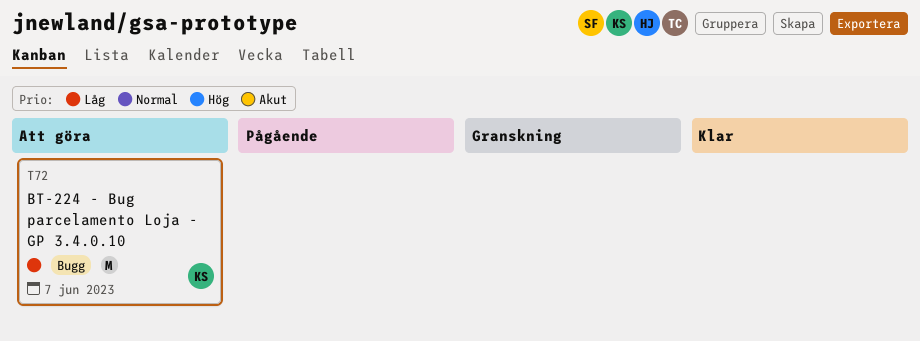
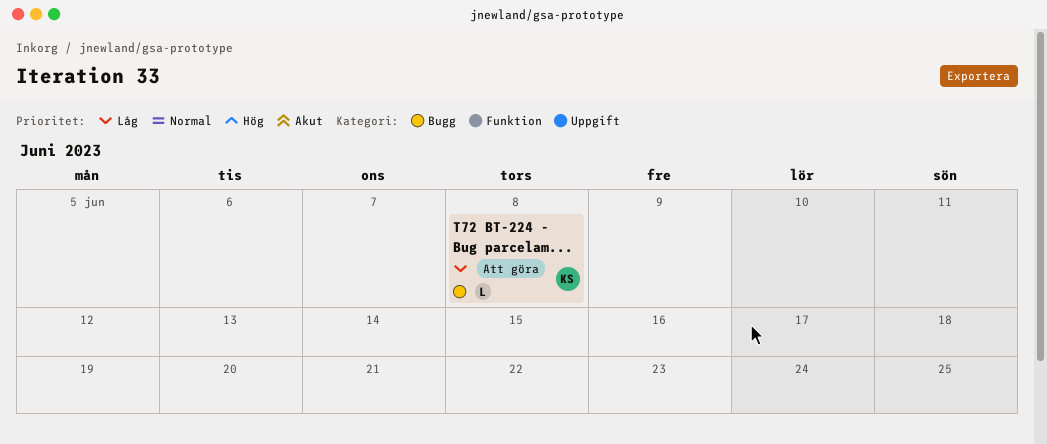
T72, estimate: M -> L
T72, due: Jun 7 -> Jun 8

